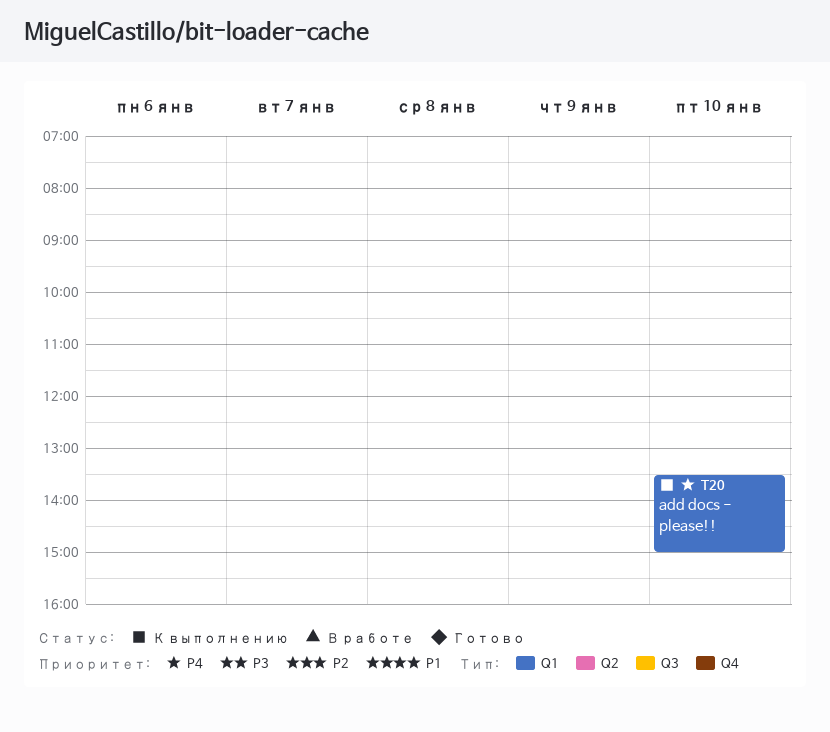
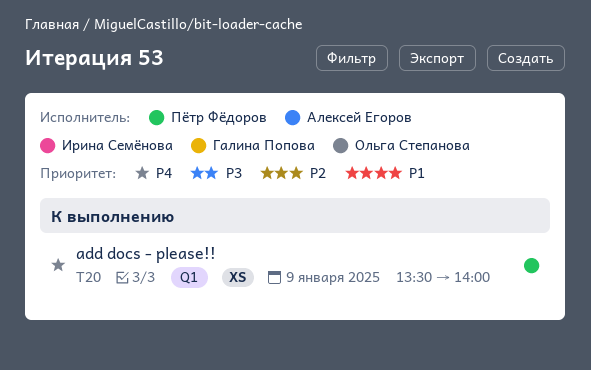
T20, day: Jan 10 -> Jan 9
T20, ends: 15:00 -> 14:00

